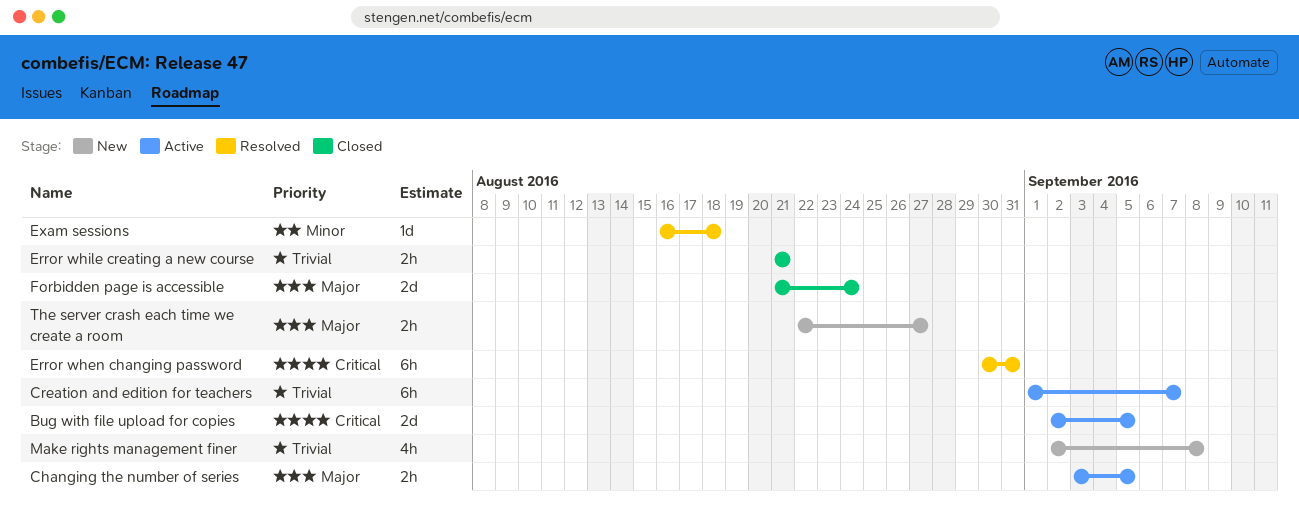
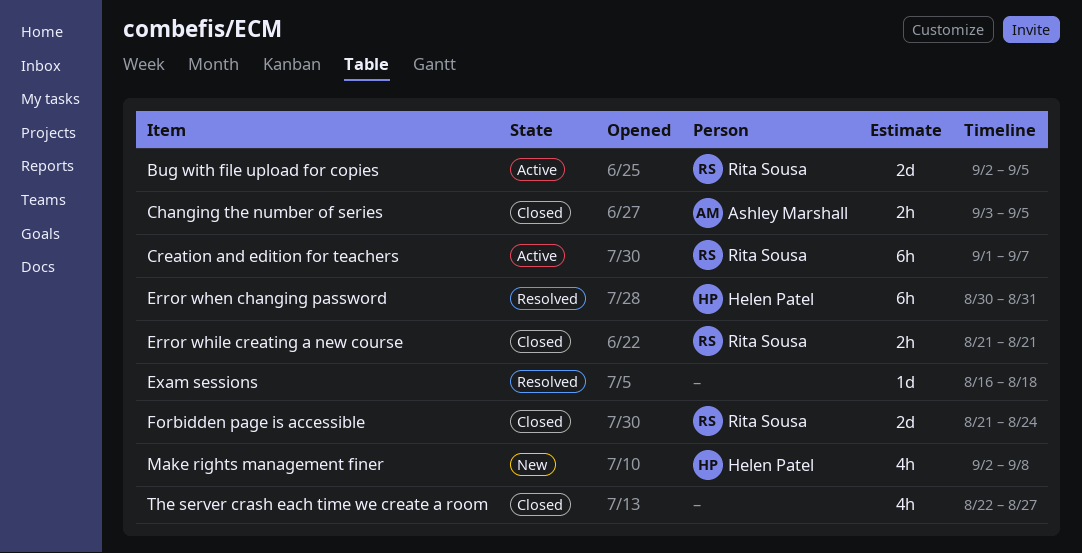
Changing the number of series, status: Active -> Closed
The server crash each time we create a room, status: New -> Closed
The server crash each time we create a room, estimate: 2h -> 4h

